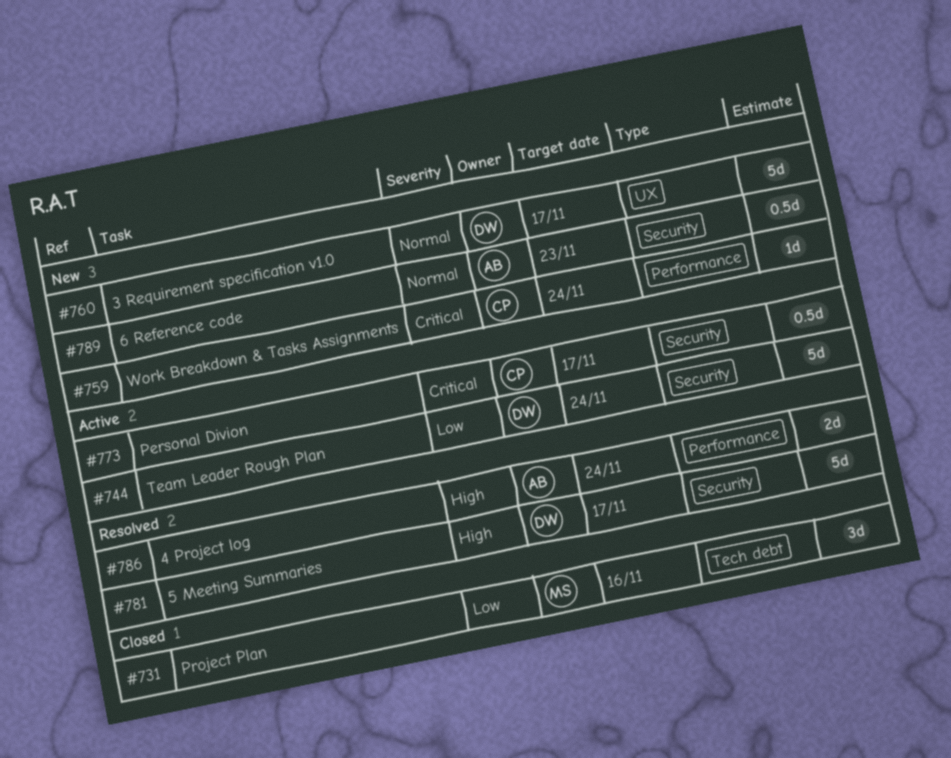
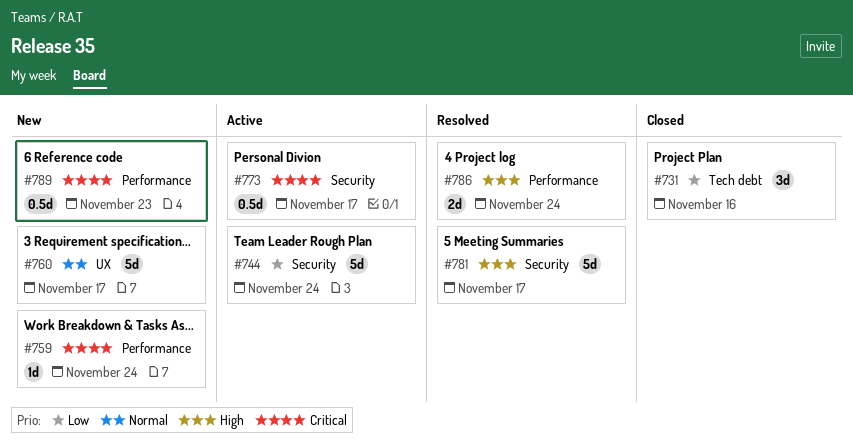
#789, priority: Normal -> Critical
#789, label: Security -> Performance

